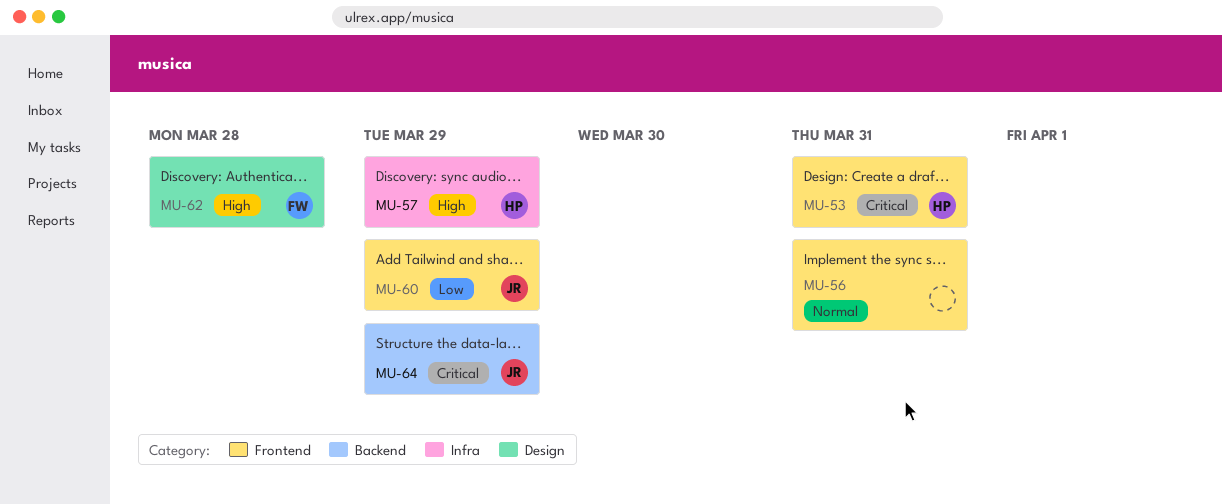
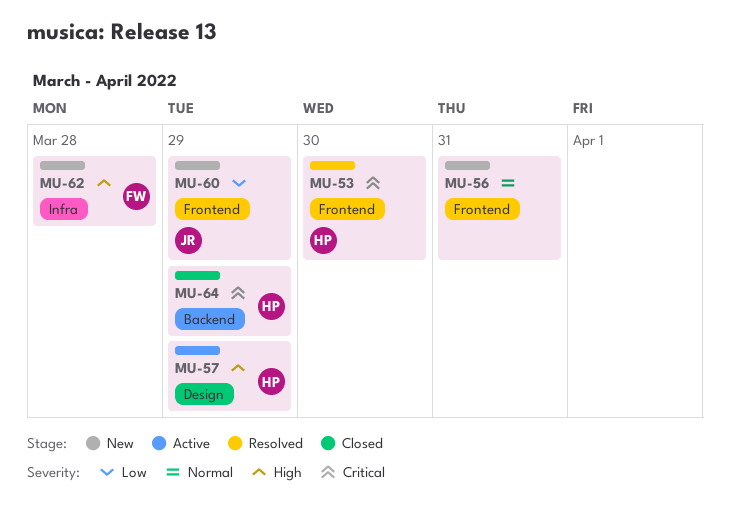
MU-53, due: Mar 31 -> Mar 30
MU-57, label: Infra -> Design
MU-62, label: Design -> Infra
MU-64, owner: JR -> HP

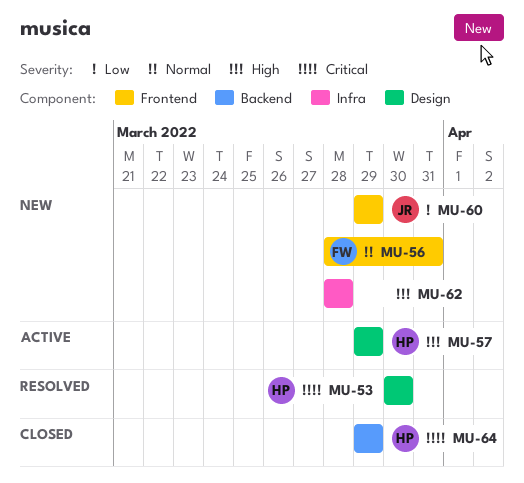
MU-53, label: Frontend -> Design
MU-56, owner: none -> FW
MU-62, owner: FW -> none

